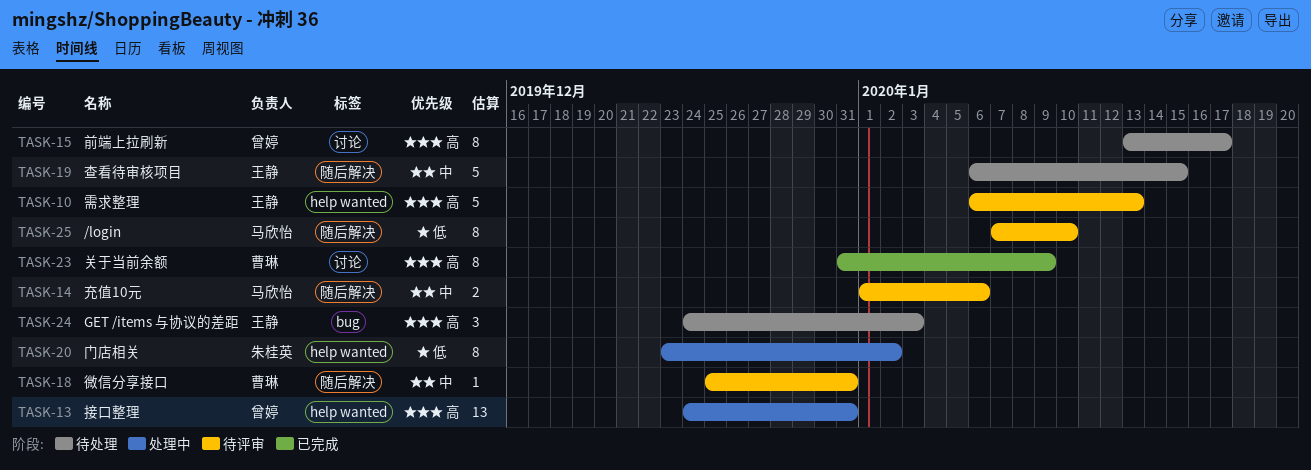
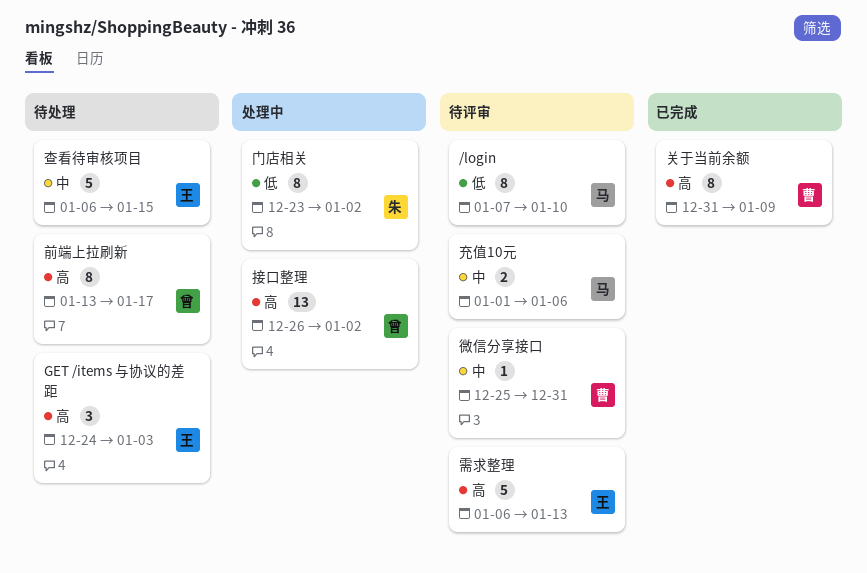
接口整理, start: Dec 24 -> Dec 26
接口整理, due: Dec 31 -> Jan 2

